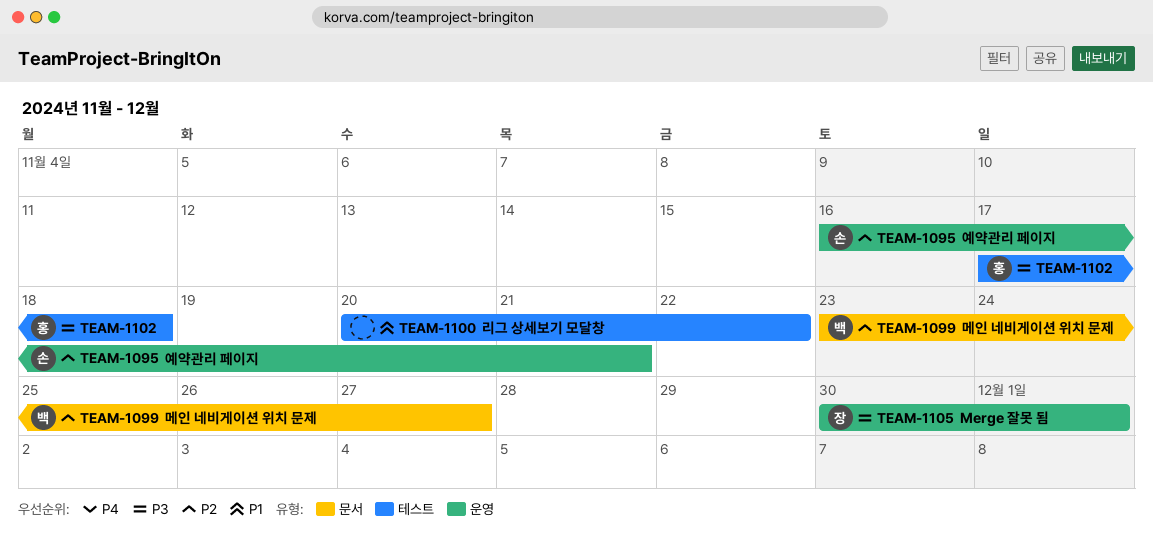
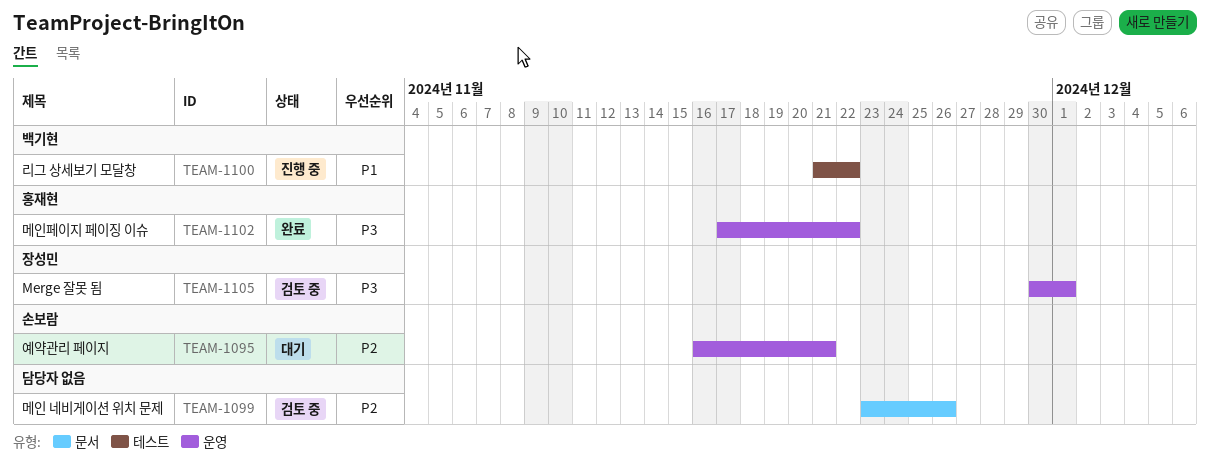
TEAM-1099, owner: 백기현 -> none
TEAM-1099, due: Nov 27 -> Nov 26
TEAM-1100, owner: none -> 백기현
TEAM-1100, start: Nov 20 -> Nov 21
TEAM-1102, label: 테스트 -> 운영
TEAM-1102, due: Nov 18 -> Nov 22

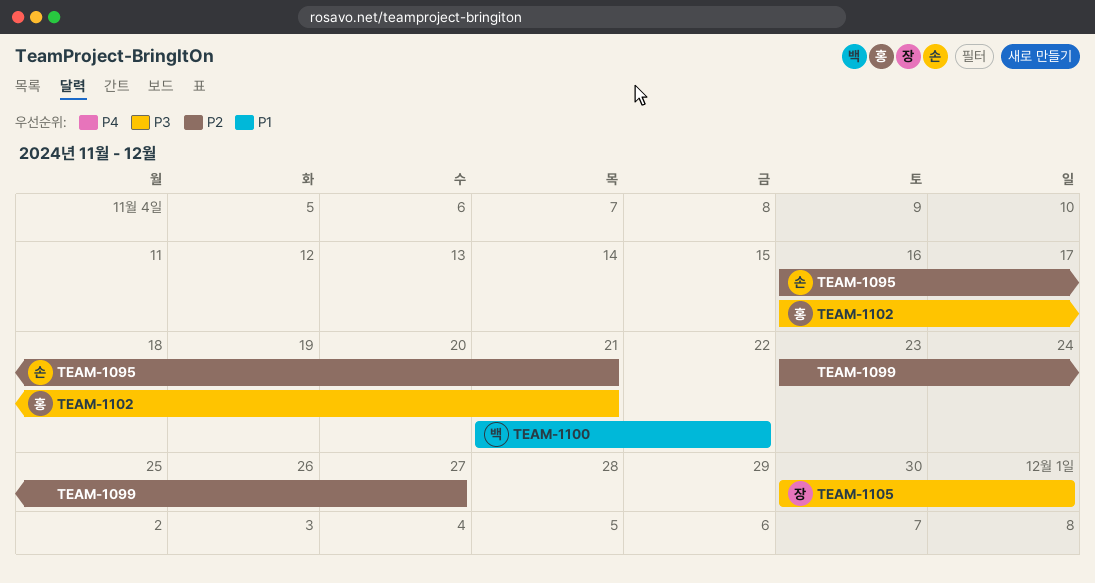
TEAM-1099, due: Nov 26 -> Nov 27
TEAM-1102, start: Nov 17 -> Nov 16
TEAM-1102, due: Nov 22 -> Nov 21

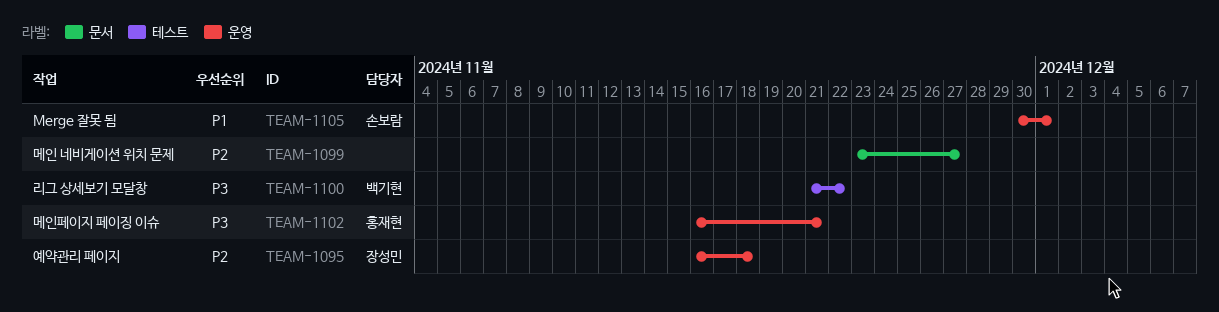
TEAM-1095, owner: 손보람 -> 장성민
TEAM-1095, due: Nov 21 -> Nov 18
TEAM-1100, priority: P1 -> P3
TEAM-1105, owner: 장성민 -> 손보람
TEAM-1105, priority: P3 -> P1

